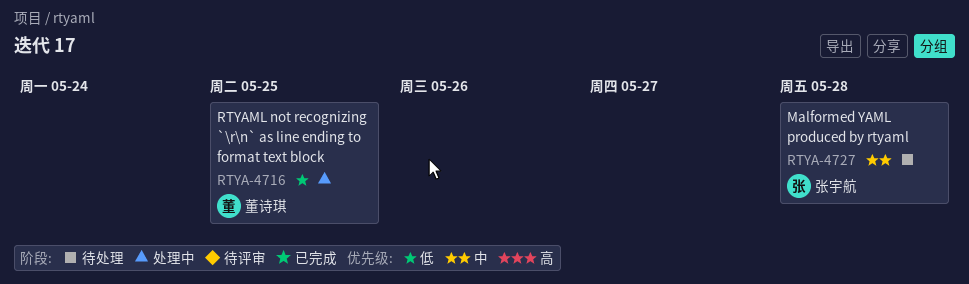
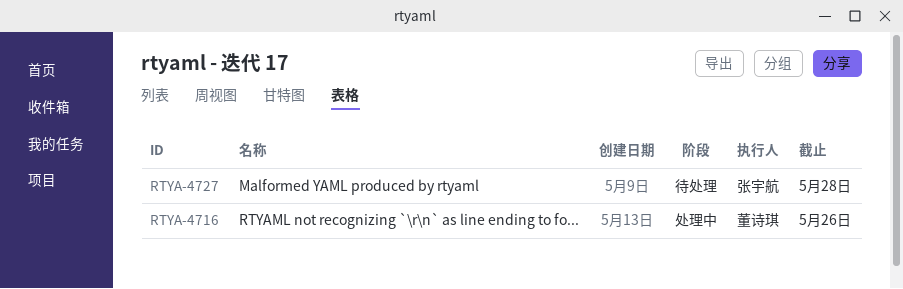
RTYA-4716, due: May 25 -> May 26

